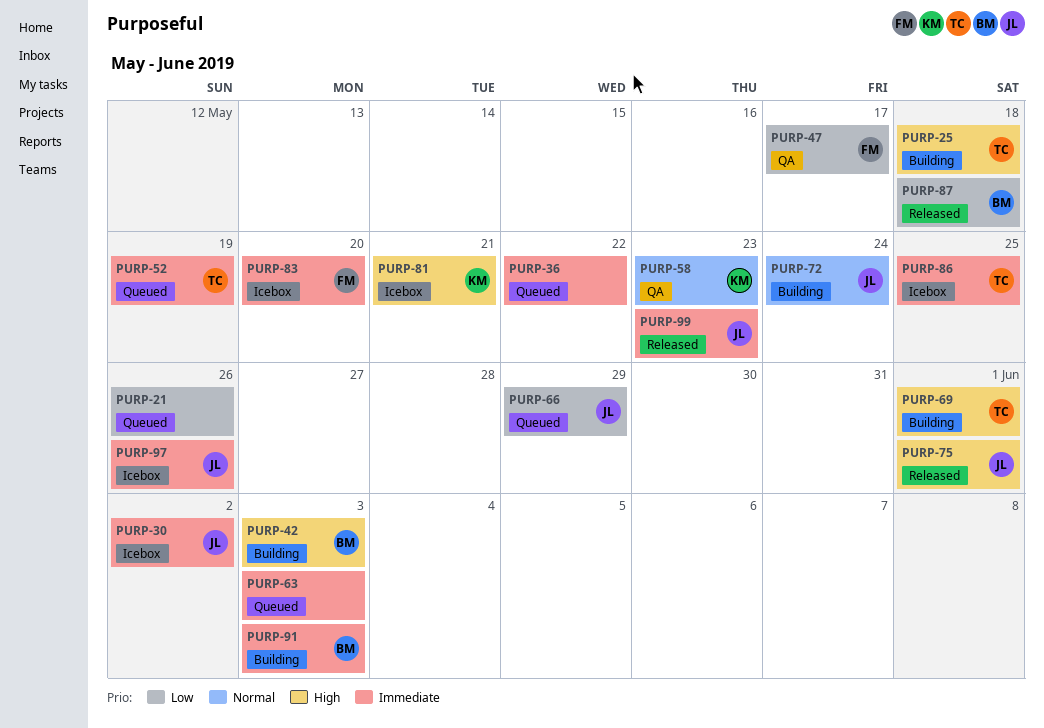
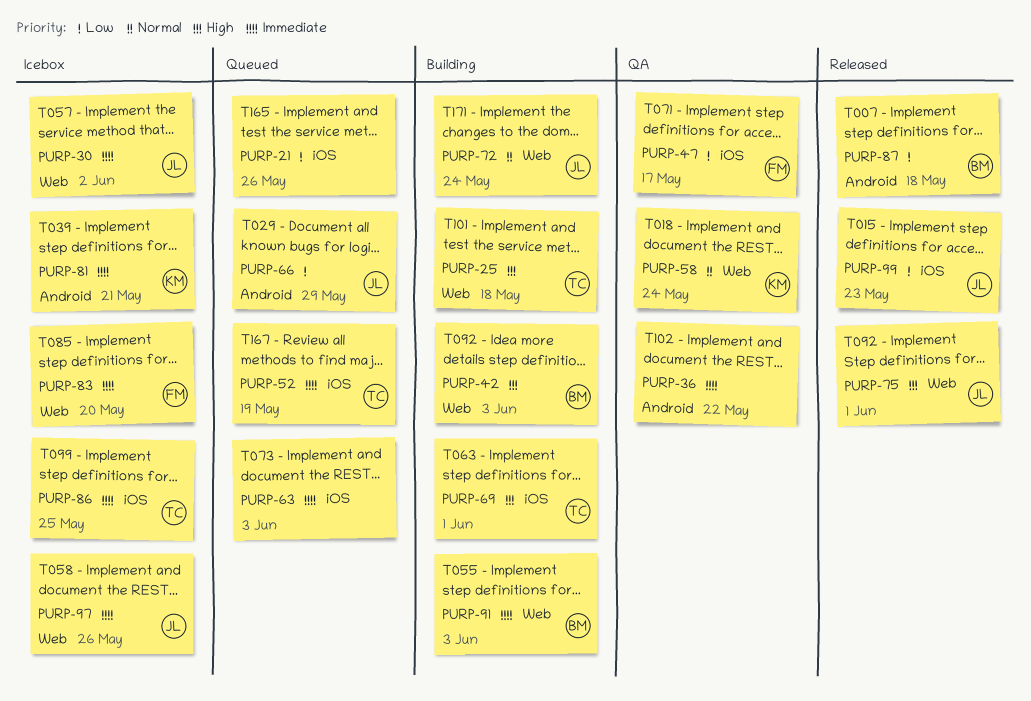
PURP-36, status: Queued -> QA
PURP-58, due: May 23 -> May 24
PURP-81, priority: High -> Immediate
PURP-99, priority: Immediate -> Low

